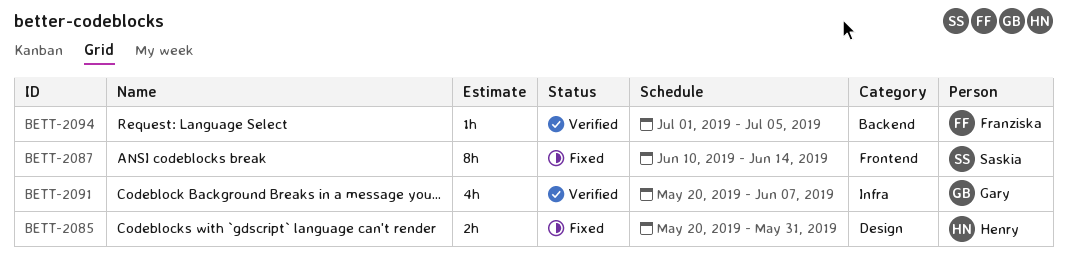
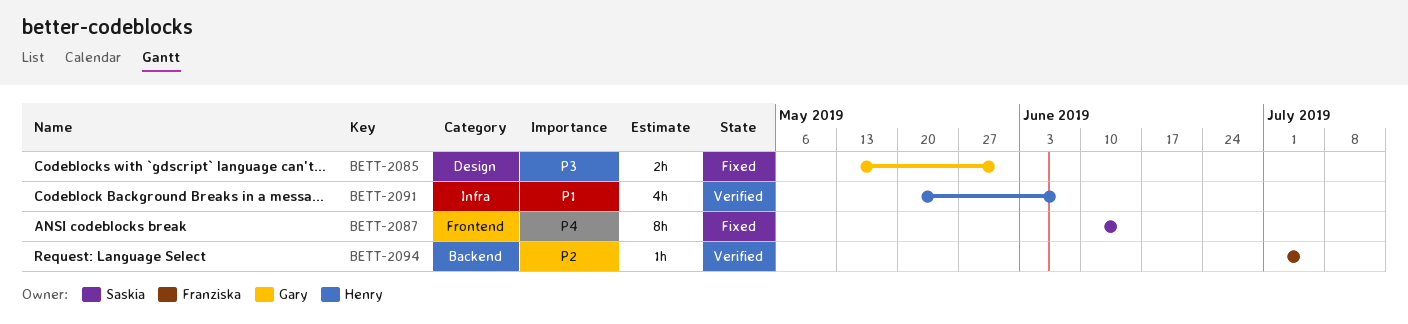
BETT-2085, owner: Henry -> Gary
BETT-2085, start: May 20 -> May 13
BETT-2091, owner: Gary -> Henry

